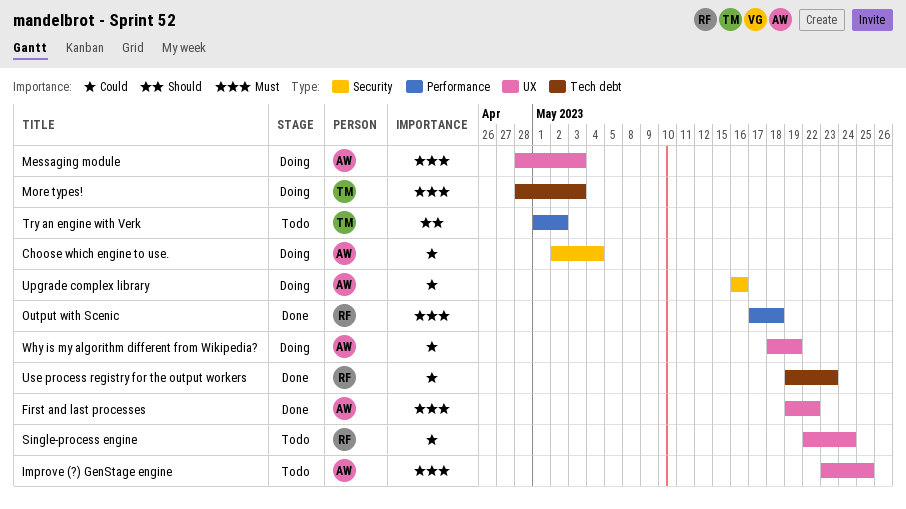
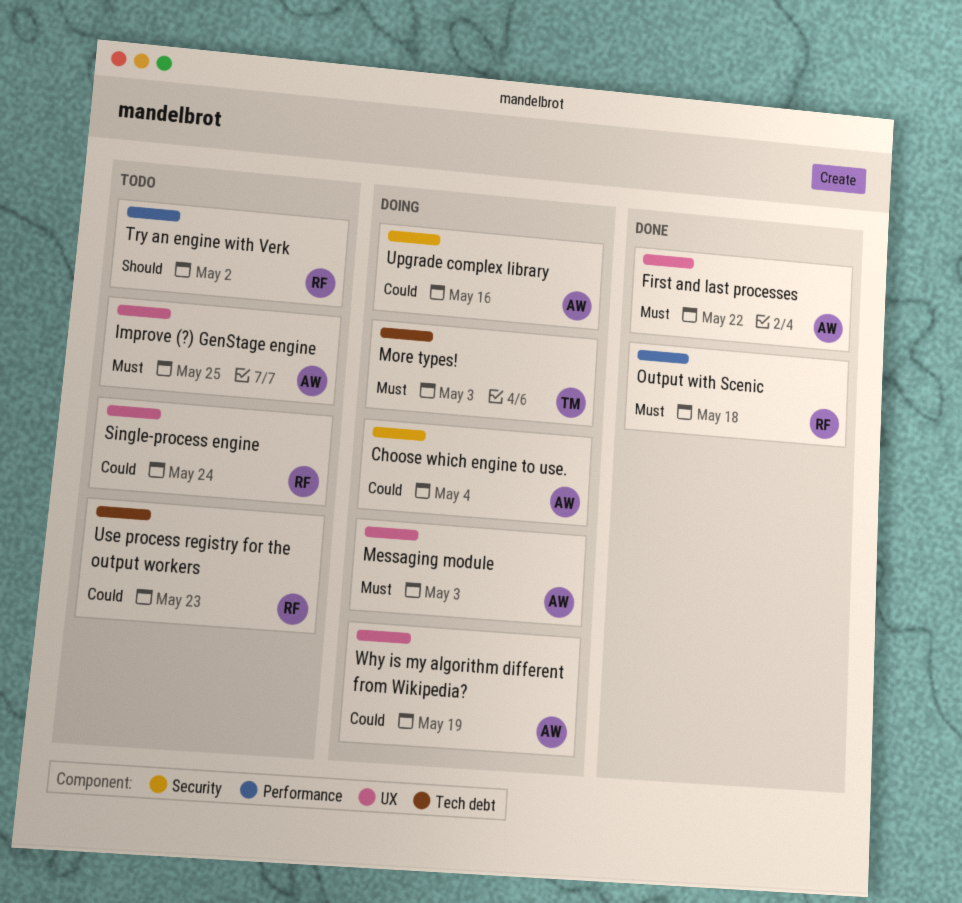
Try an engine with Verk, owner: TM -> RF
Use process registry for the output workers, status: Done -> Todo

